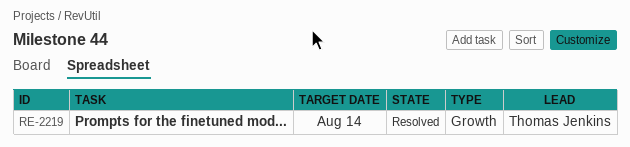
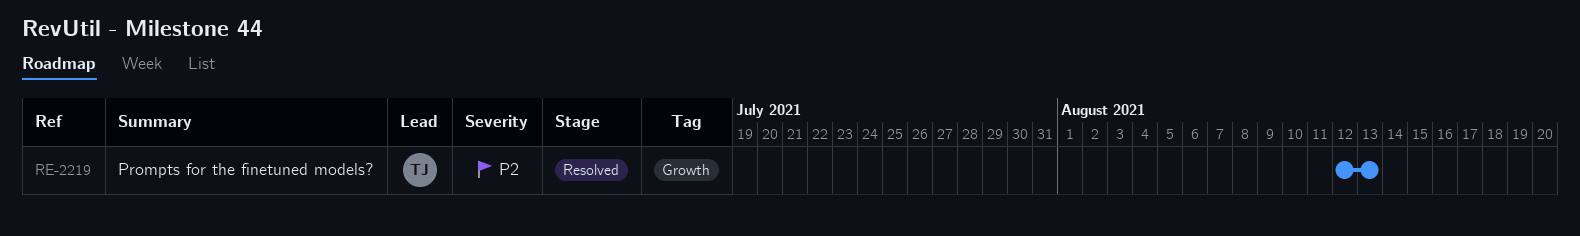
RE-2219, due: Aug 14 -> Aug 13

